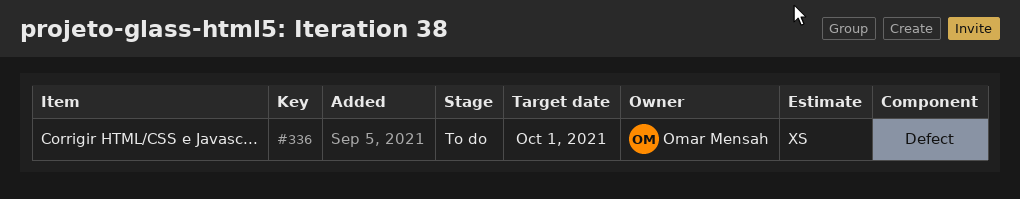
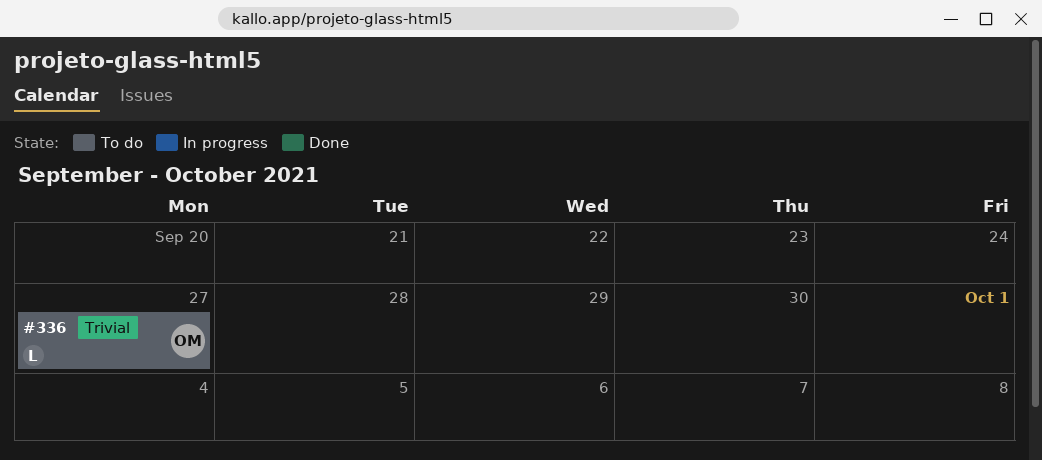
#336, estimate: XS -> L
#336, due: Oct 1 -> Sep 27

